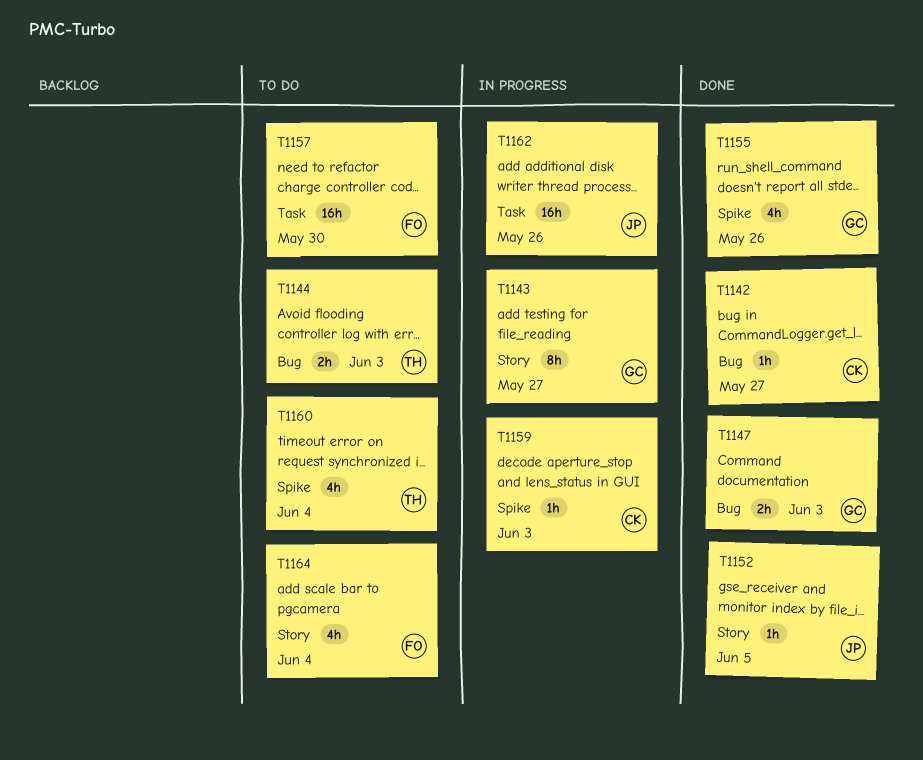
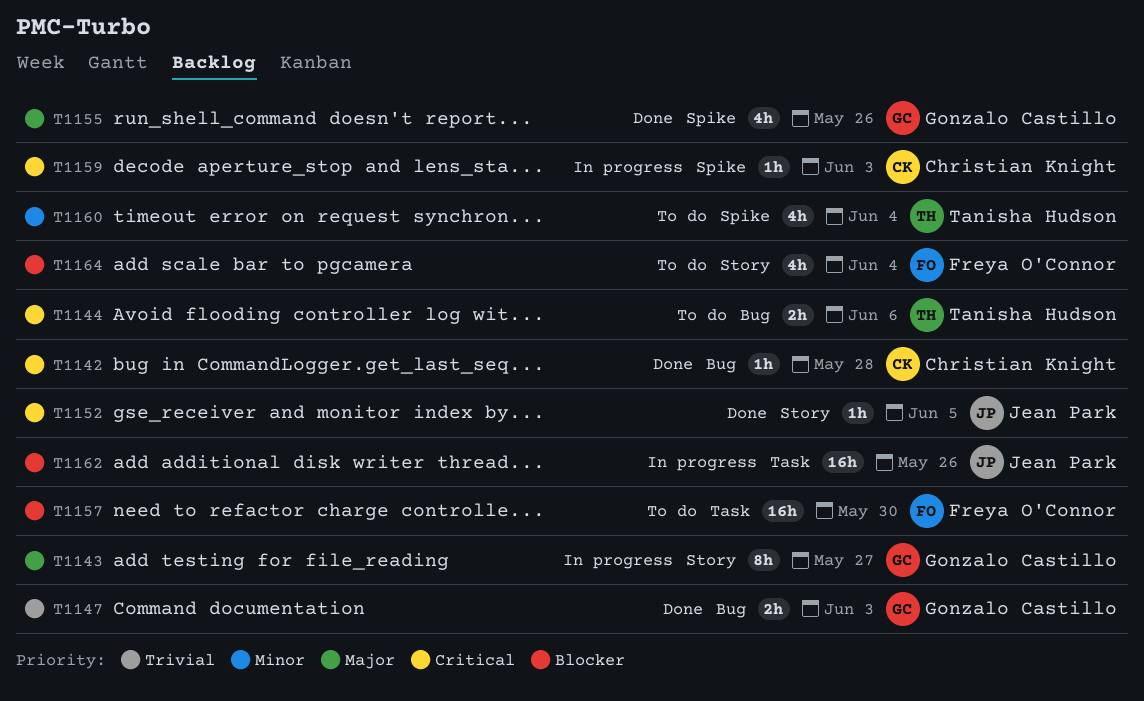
T1142, due: May 27 -> May 28
T1144, due: Jun 3 -> Jun 6

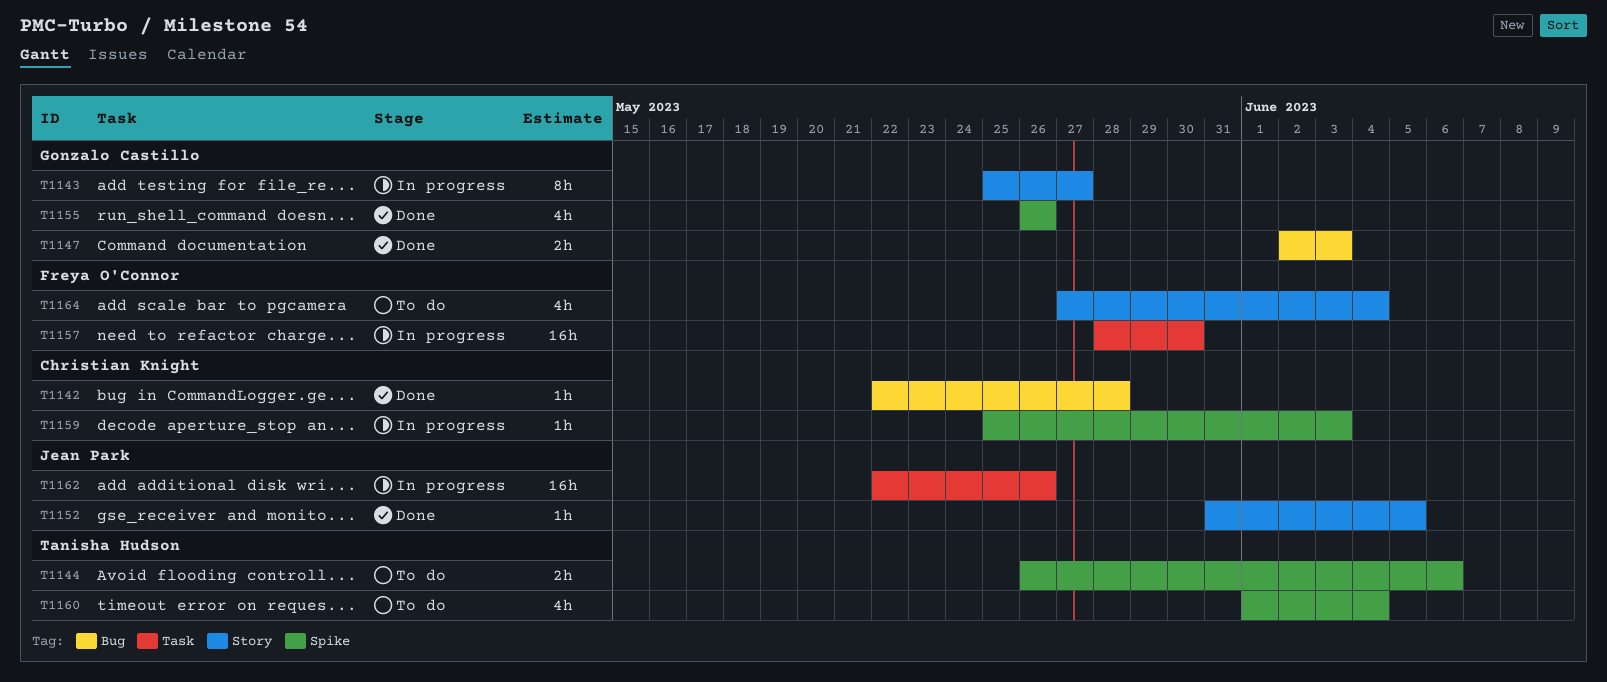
T1144, label: Bug -> Spike
T1157, status: To do -> In progress

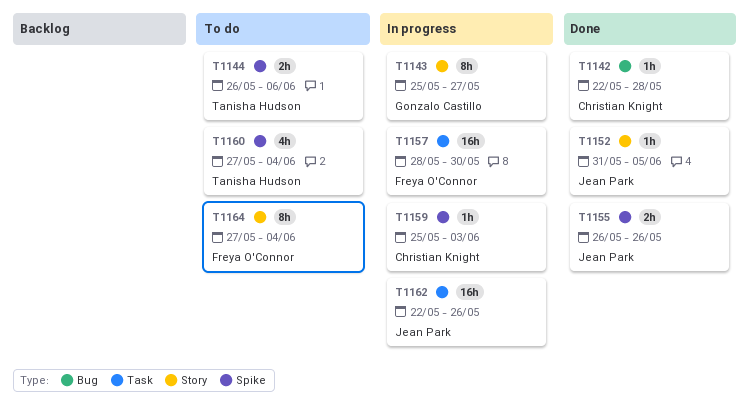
T1147: present -> none
T1155, owner: Gonzalo Castillo -> Jean Park
T1155, estimate: 4h -> 2h
T1160, start: Jun 1 -> May 27
T1164, estimate: 4h -> 8h

